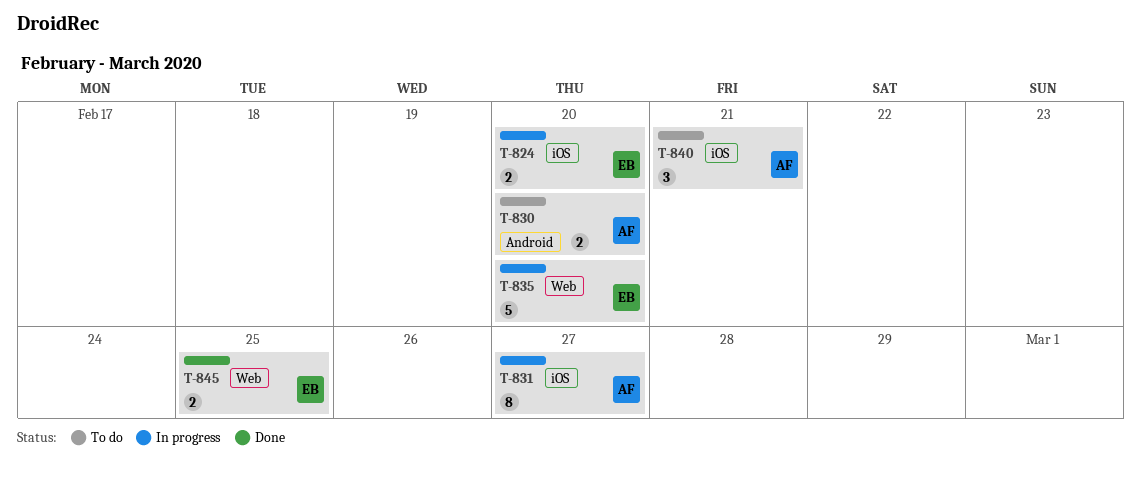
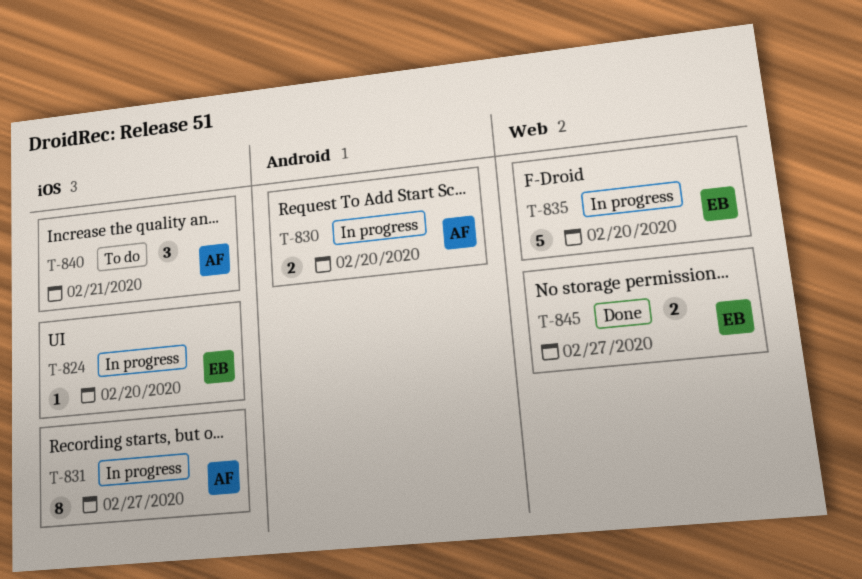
T-824, estimate: 2 -> 1
T-830, status: To do -> In progress
T-845, due: Feb 25 -> Feb 27

